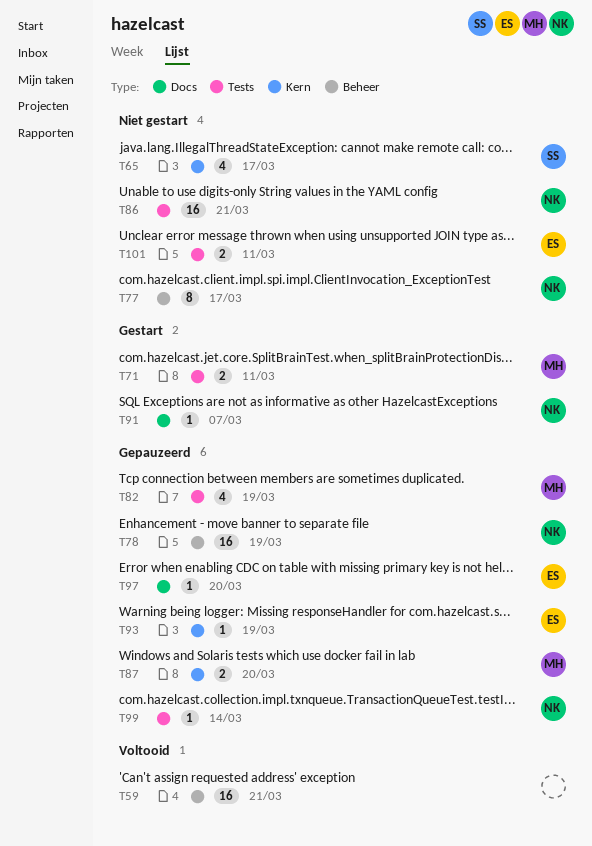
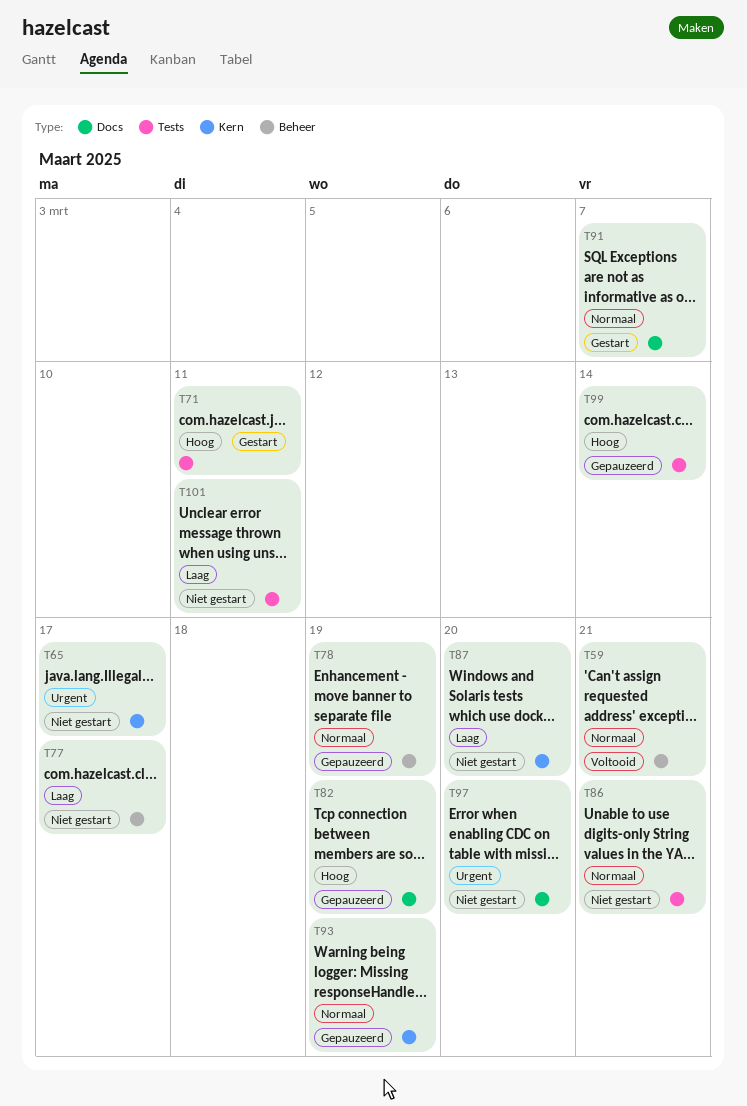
T82, label: Tests -> Docs
T87, status: Gepauzeerd -> Niet gestart
T97, status: Gepauzeerd -> Niet gestart

